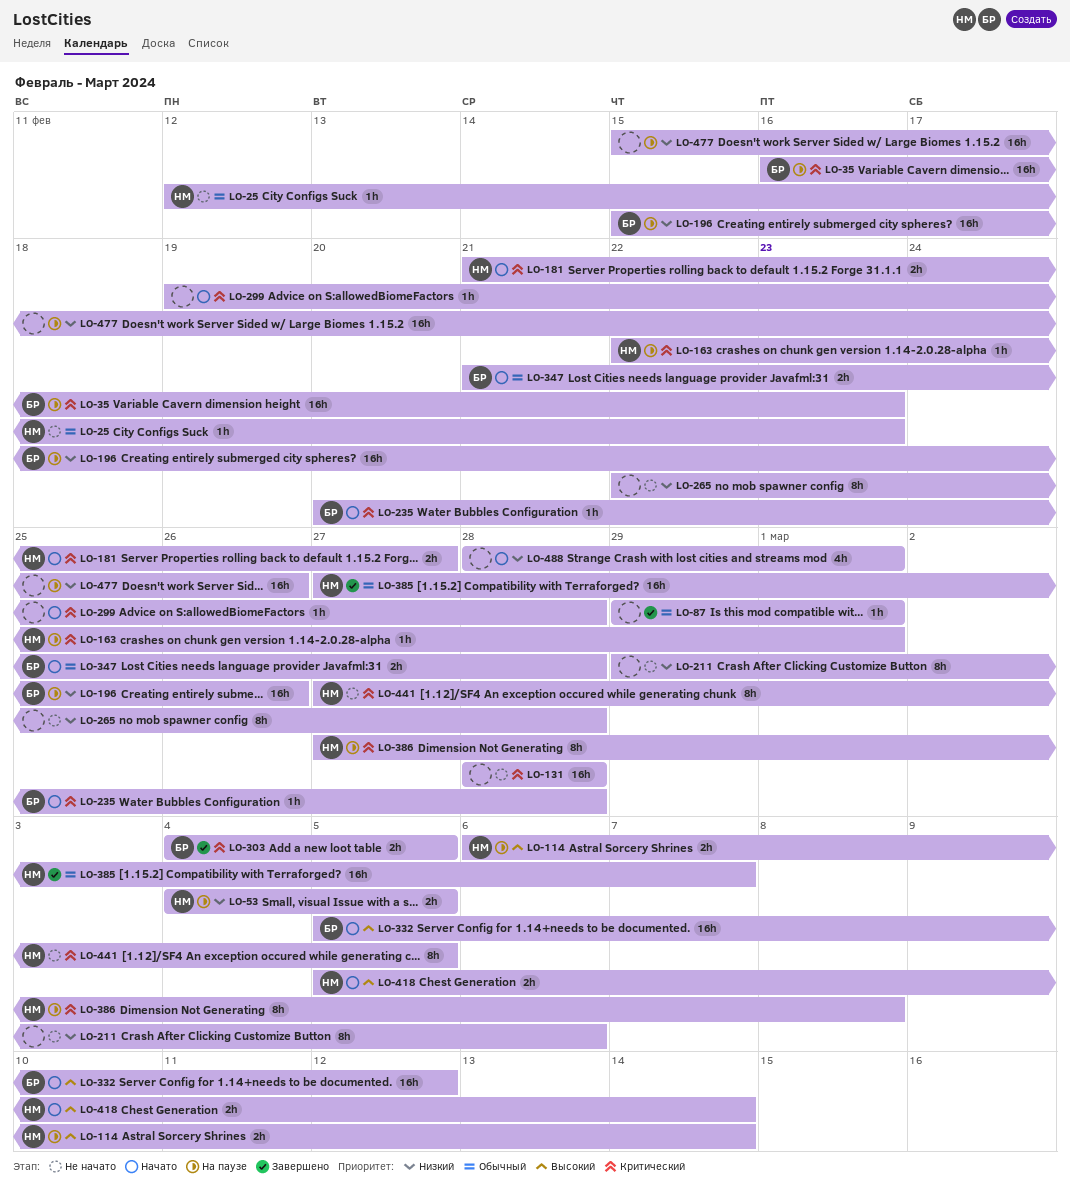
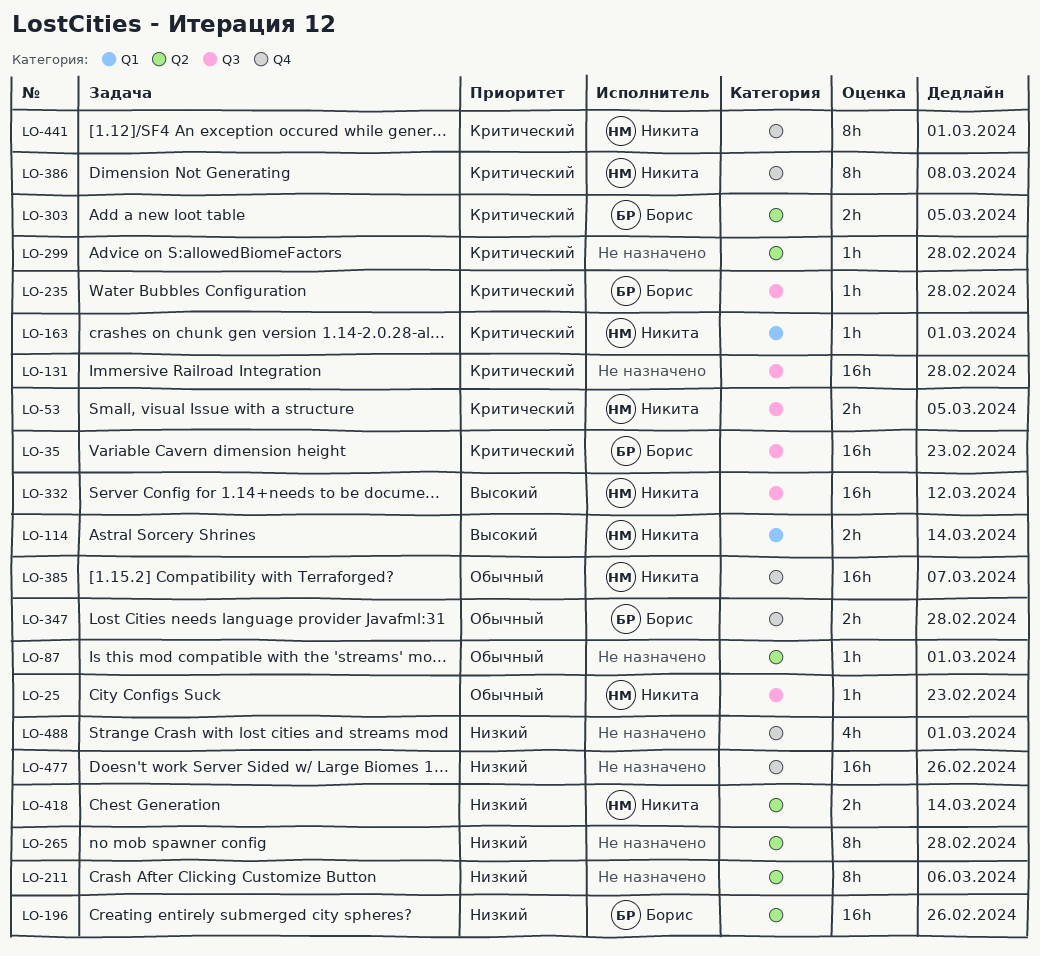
LO-53, priority: Низкий -> Критический
LO-181: present -> none
LO-332, owner: Борис -> Никита
LO-418, priority: Высокий -> Низкий
LO-441, due: Mar 5 -> Mar 1

